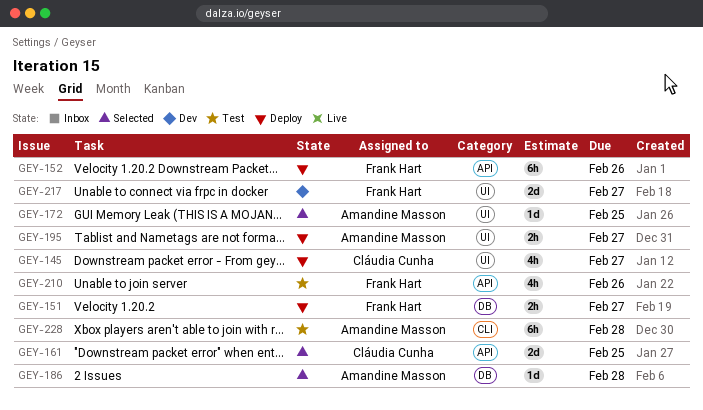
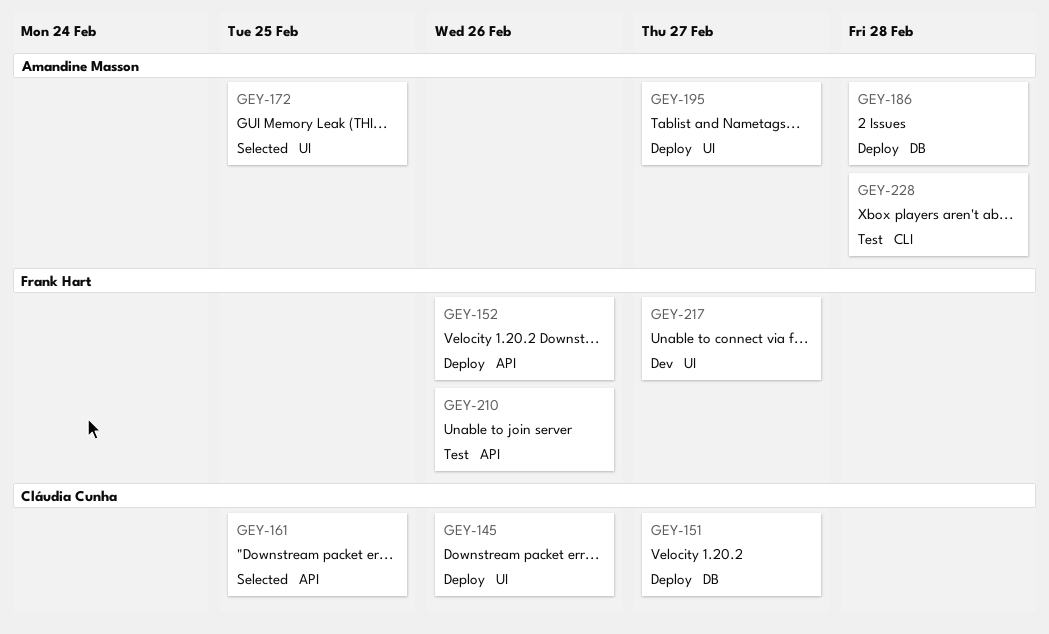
GEY-145, due: Feb 27 -> Feb 26
GEY-151, owner: Frank Hart -> Cláudia Cunha
GEY-186, status: Selected -> Deploy

